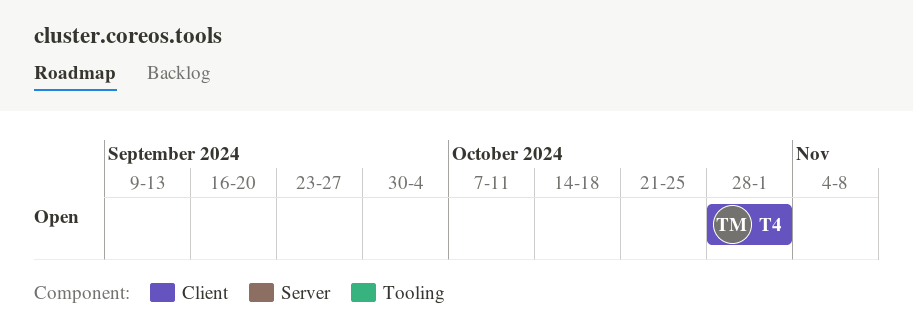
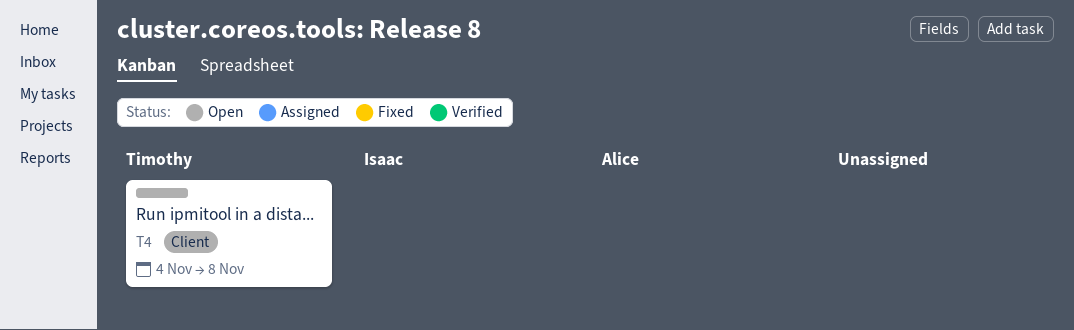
T4, start: Oct 28 -> Nov 4
T4, due: Nov 1 -> Nov 8

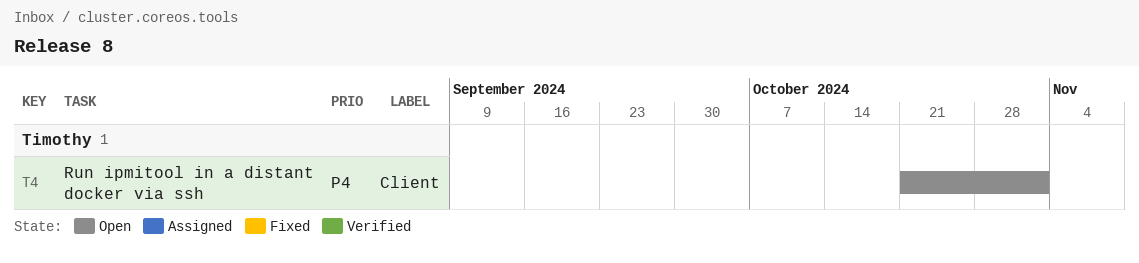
T4, start: Nov 4 -> Oct 21
T4, due: Nov 8 -> Nov 1

